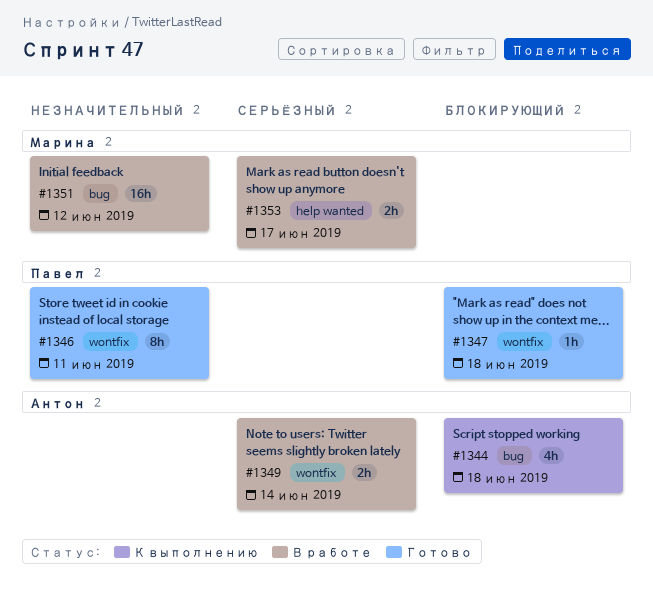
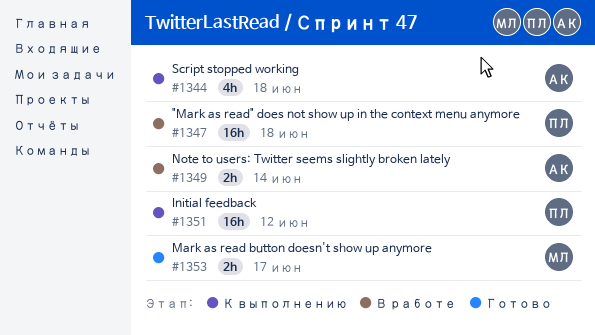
#1346: present -> none
#1347, status: Готово -> В работе
#1347, estimate: 1h -> 16h
#1351, status: В работе -> К выполнению
#1351, owner: Марина -> Павел
#1353, status: В работе -> Готово

